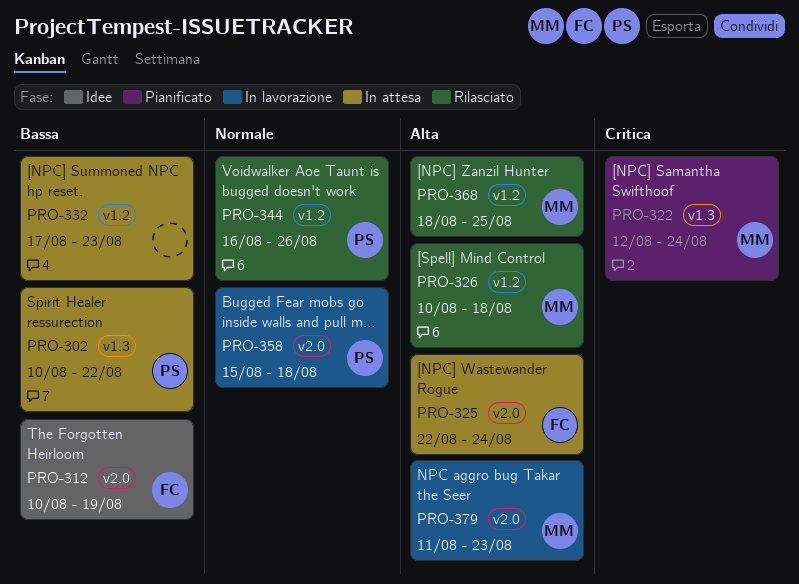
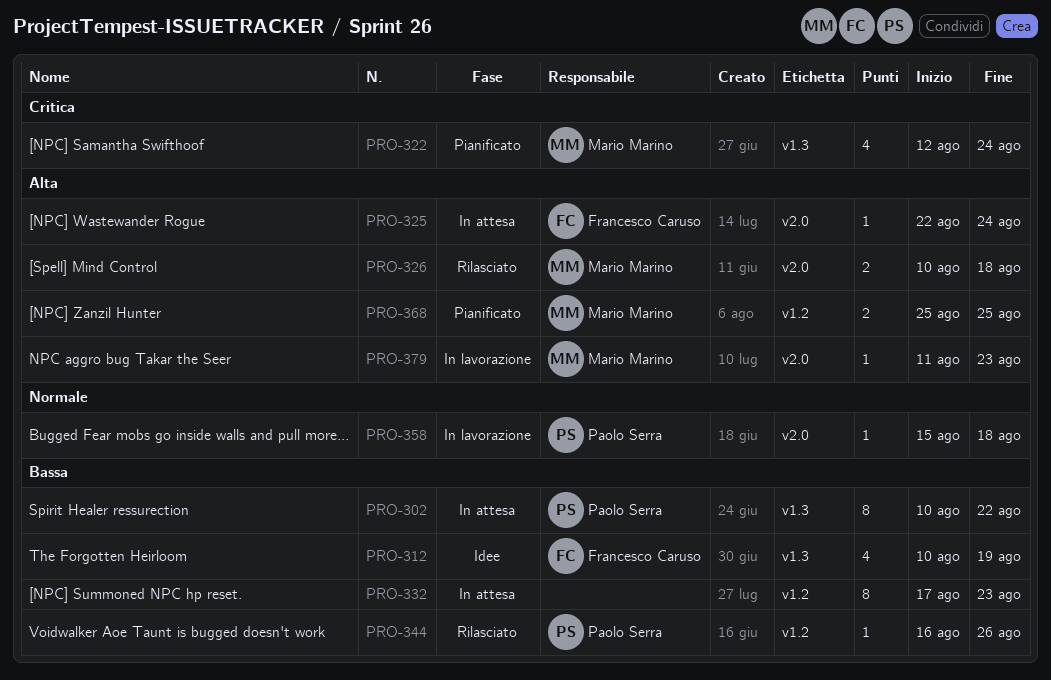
PRO-312, label: v2.0 -> v1.3
PRO-326, label: v1.2 -> v2.0
PRO-344, priority: Normale -> Bassa
PRO-368, status: Rilasciato -> Pianificato
PRO-368, start: Aug 18 -> Aug 25

